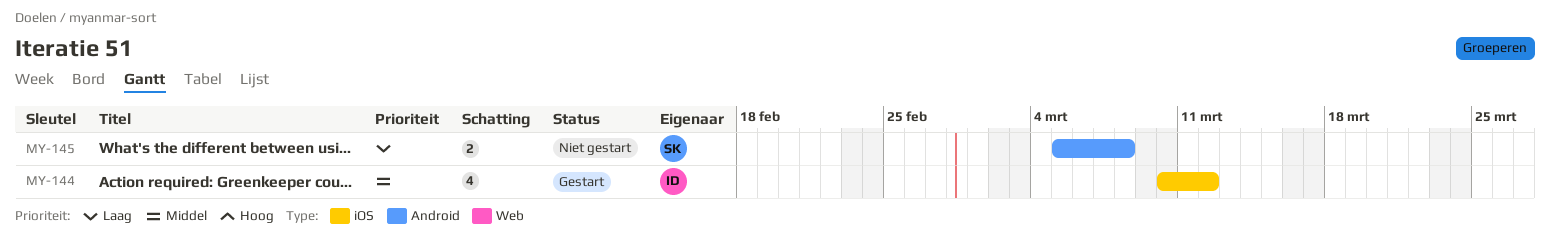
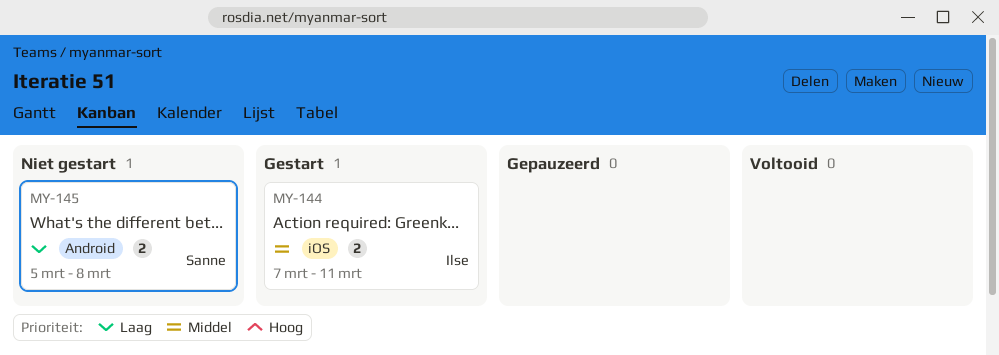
MY-144, estimate: 4 -> 2
MY-144, start: Mar 10 -> Mar 7
MY-144, due: Mar 12 -> Mar 11

